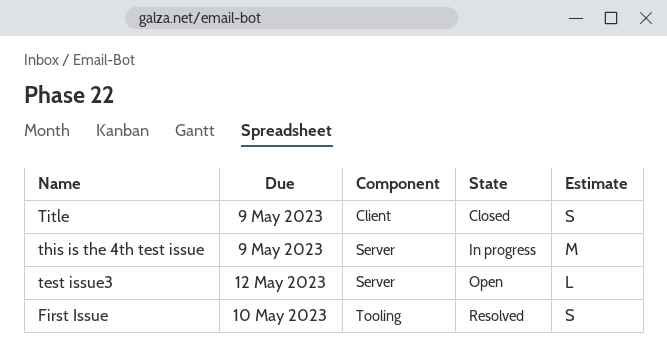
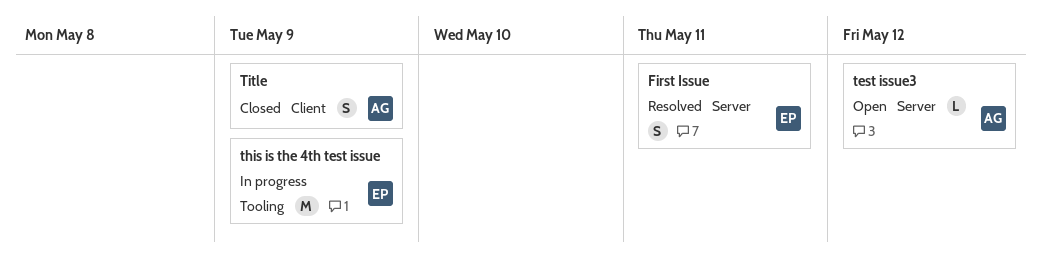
First Issue, label: Tooling -> Server
First Issue, due: May 10 -> May 11
this is the 4th test issue, label: Server -> Tooling

